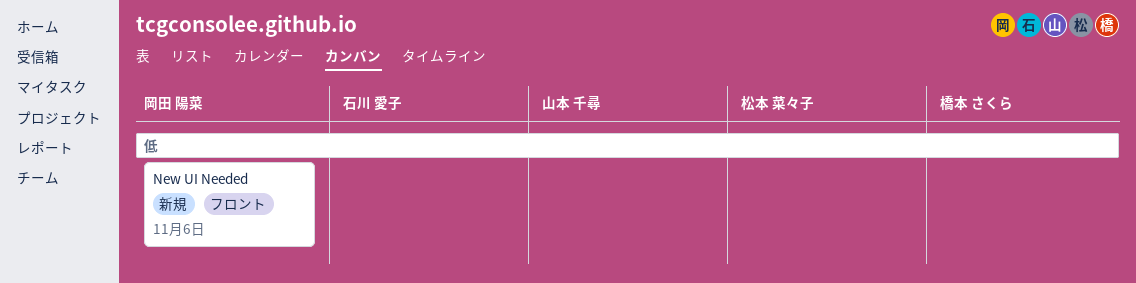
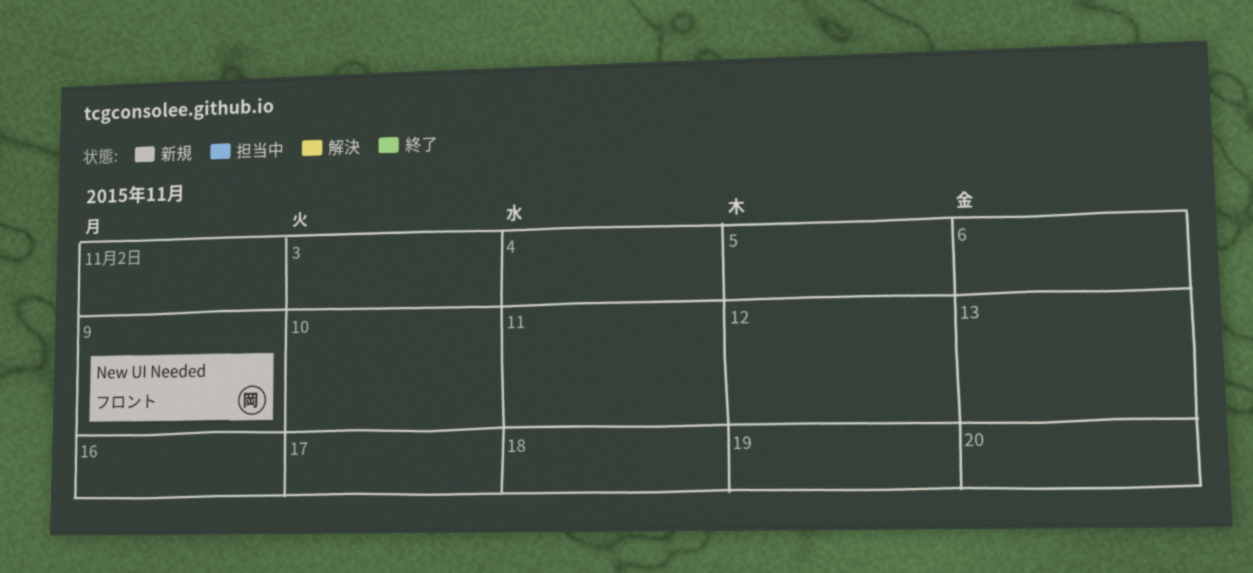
New UI Needed, due: Nov 6 -> Nov 9

